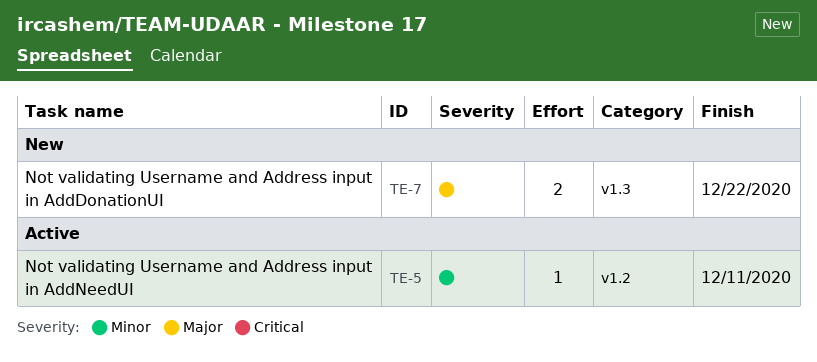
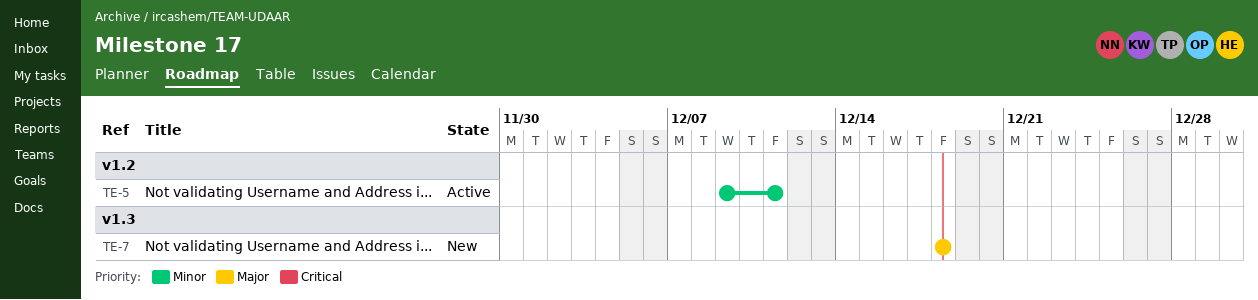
TE-7, due: Dec 22 -> Dec 18

